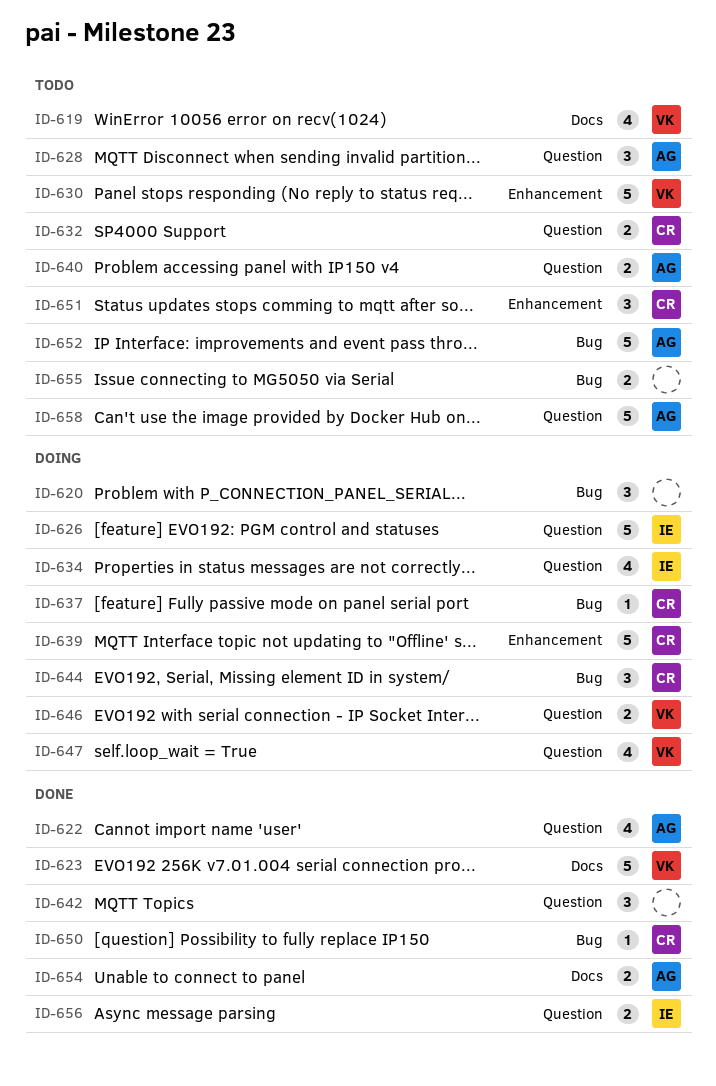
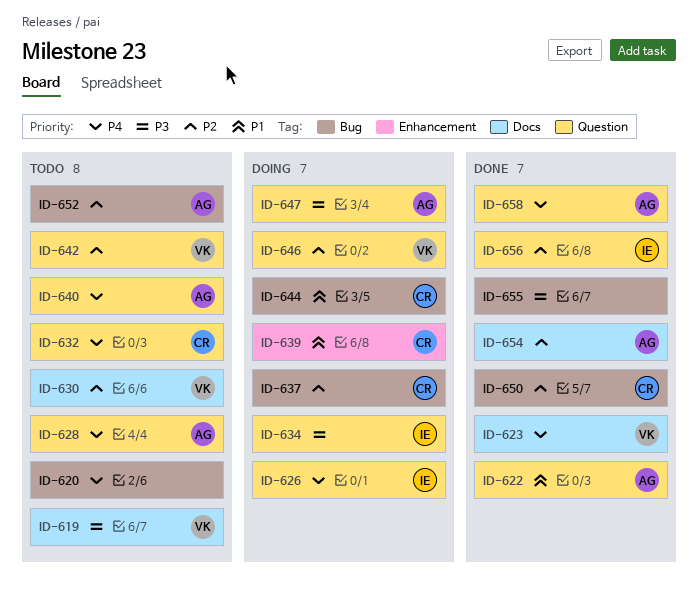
ID-620, status: Doing -> Todo
ID-630, label: Enhancement -> Docs
ID-642, status: Done -> Todo
ID-642, owner: none -> VK
ID-647, owner: VK -> AG
ID-651: present -> none
ID-655, status: Todo -> Done
ID-658, status: Todo -> Done

